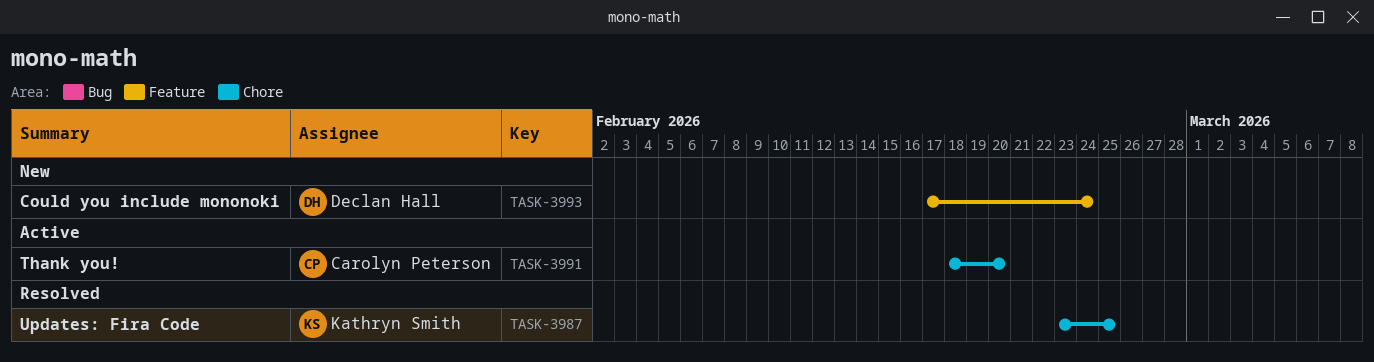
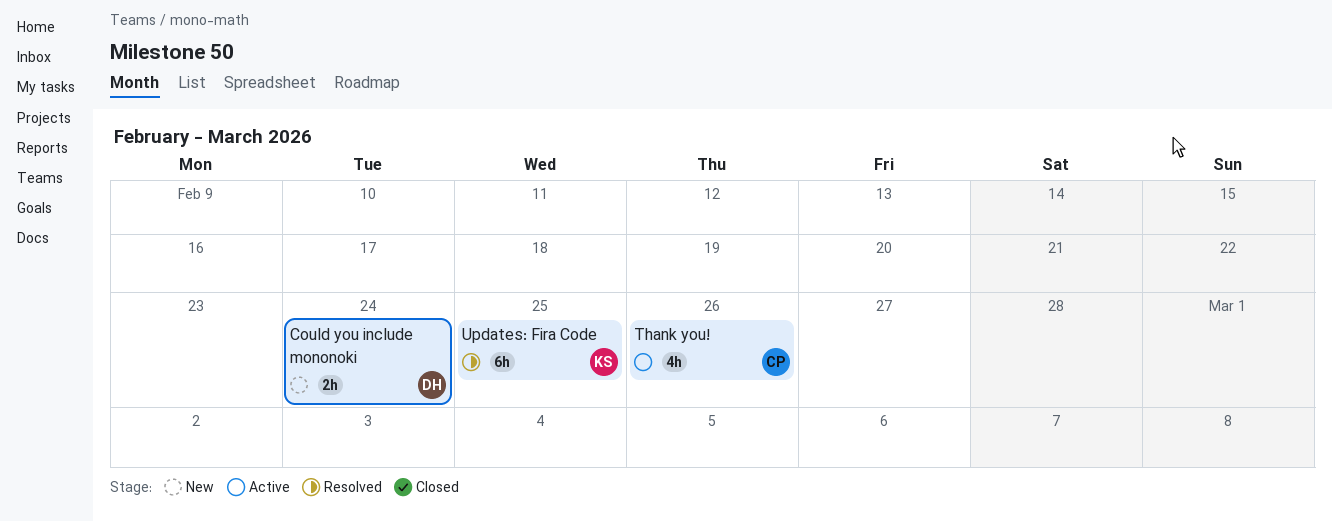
Thank you!, due: Feb 20 -> Feb 26

